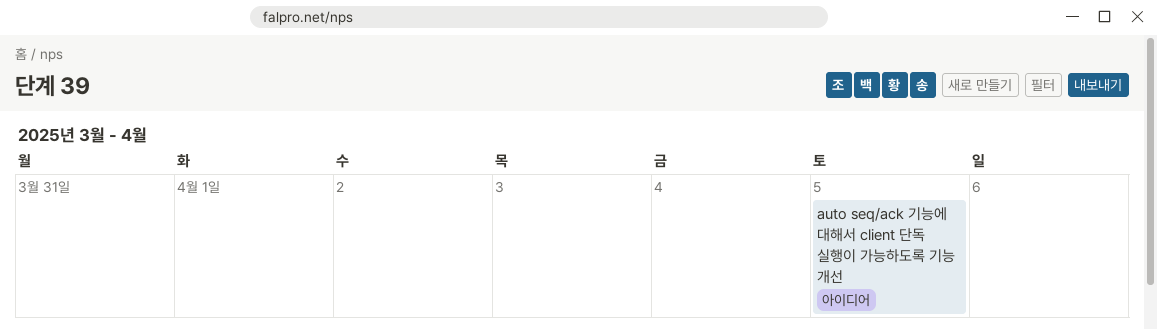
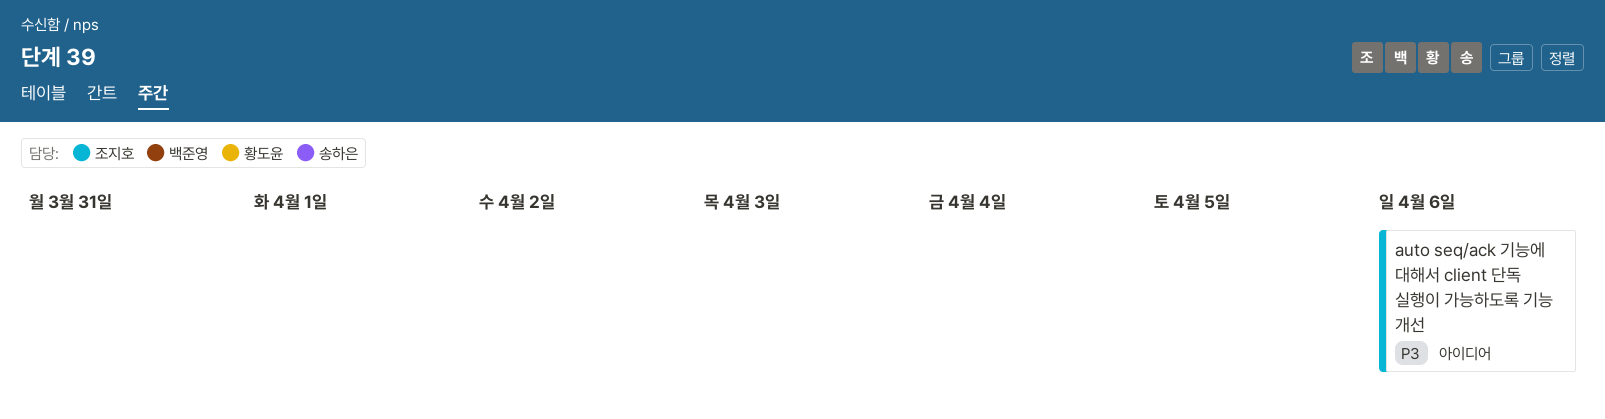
auto seq/ack 기능에 대해서 client 단독 실행이 가능하도록 기능 개선, due: Apr 5 -> Apr 6

